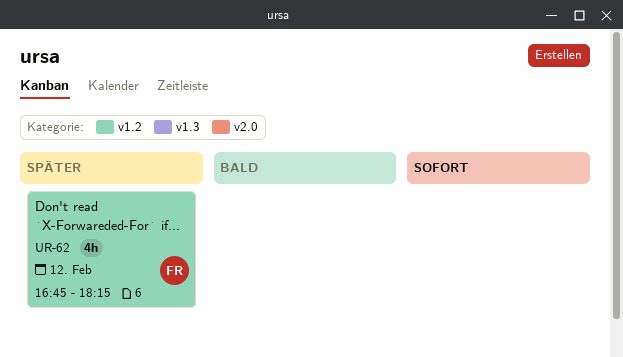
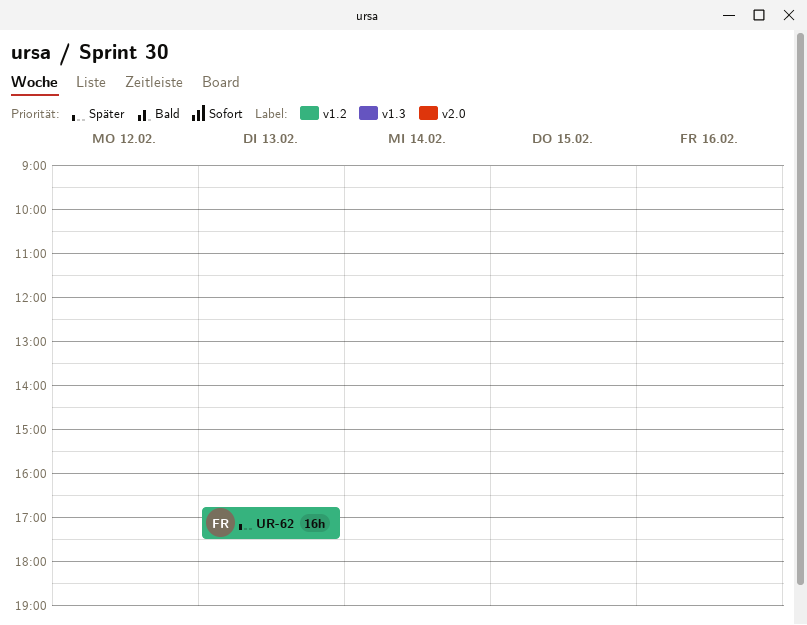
UR-62, estimate: 4h -> 16h
UR-62, day: Feb 12 -> Feb 13
UR-62, ends: 18:15 -> 17:30

